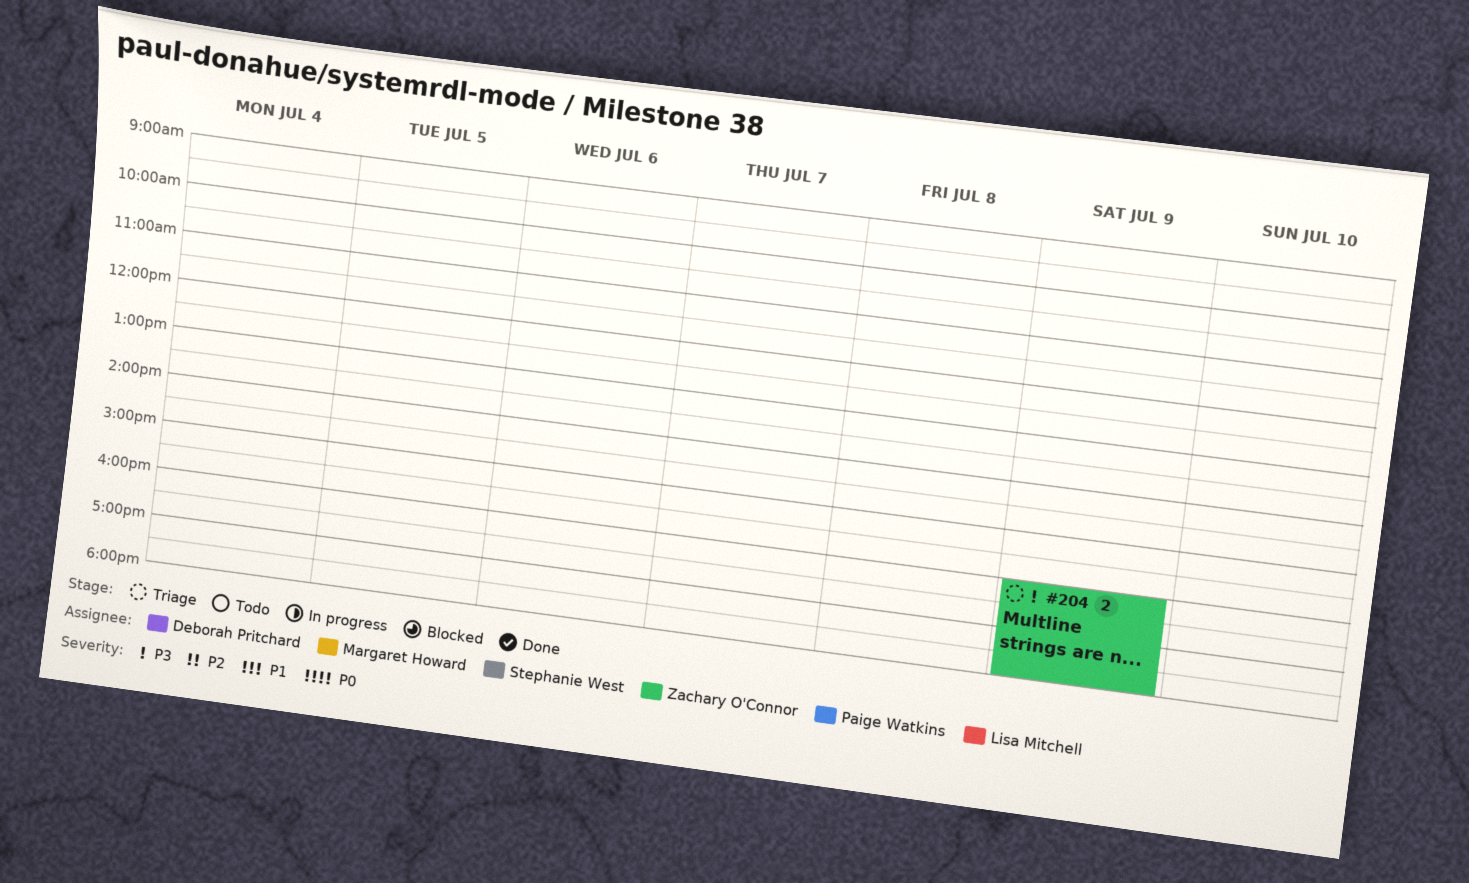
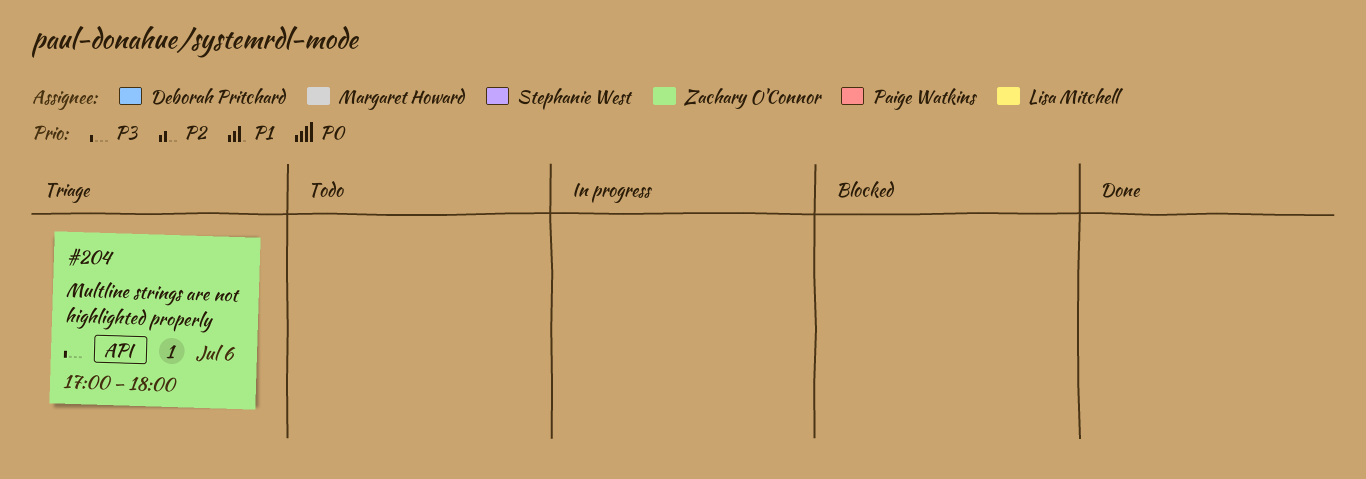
#204, estimate: 2 -> 1
#204, day: Jul 9 -> Jul 6
#204, begins: 16:00 -> 17:00

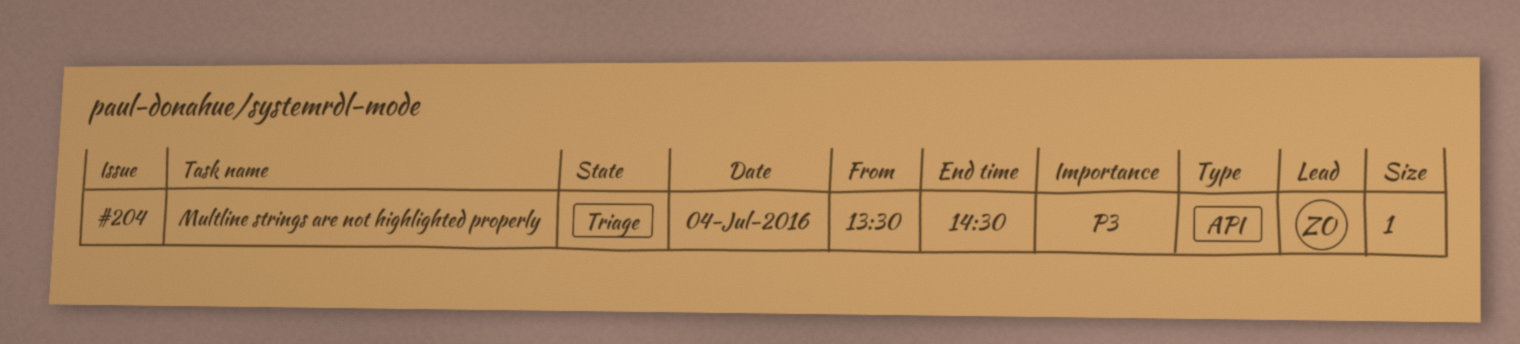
#204, day: Jul 6 -> Jul 4
#204, begins: 17:00 -> 13:30
#204, ends: 18:00 -> 14:30

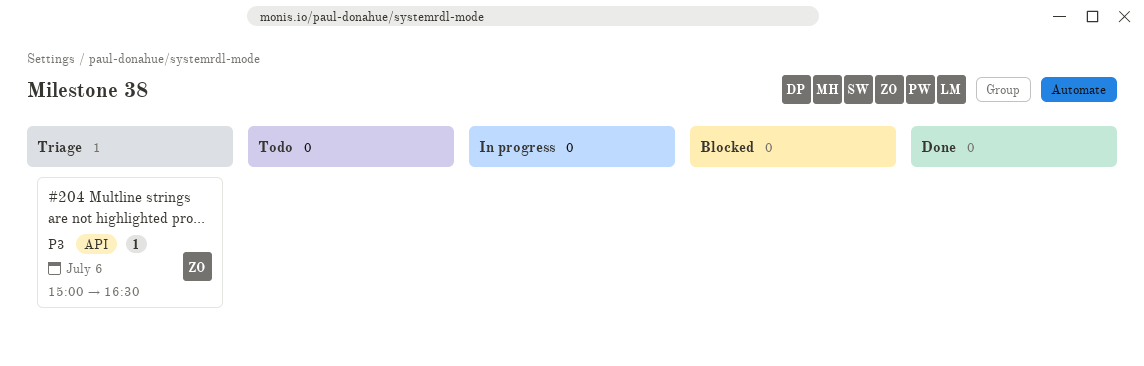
#204, day: Jul 4 -> Jul 6
#204, begins: 13:30 -> 15:00
#204, ends: 14:30 -> 16:30

